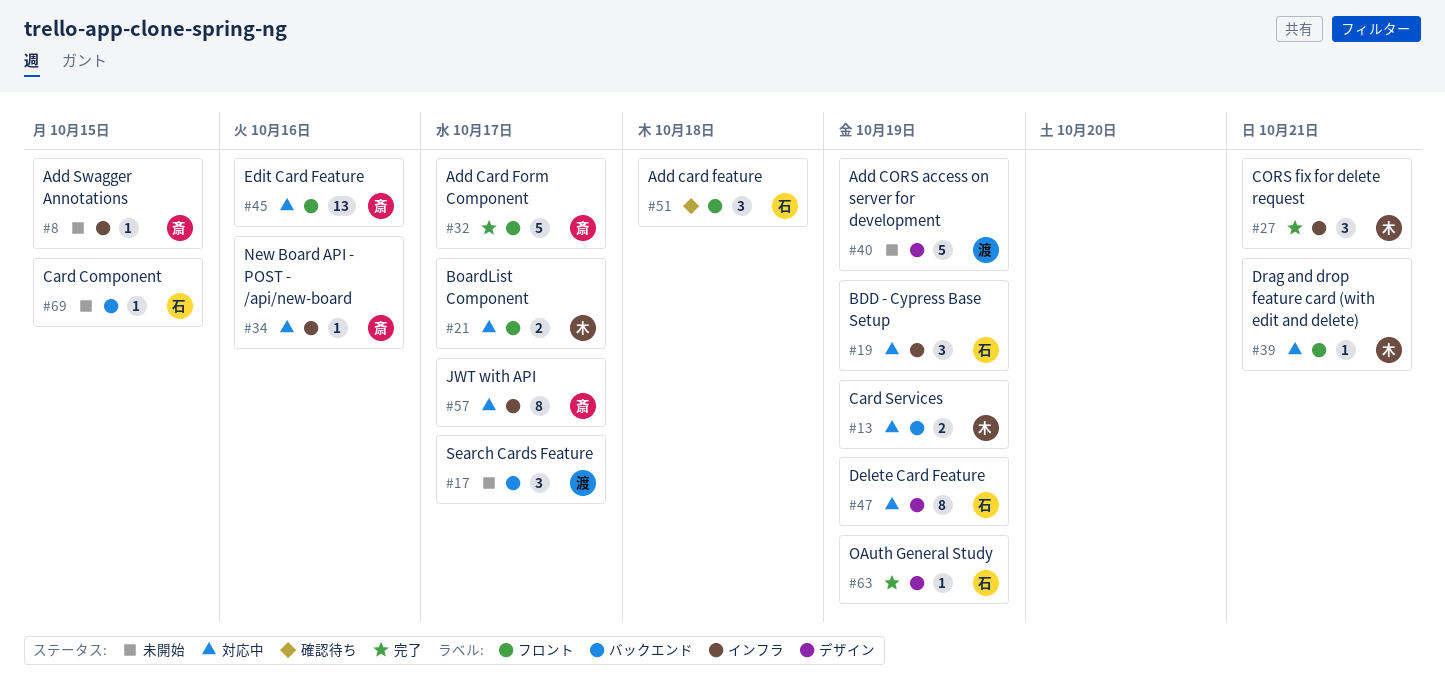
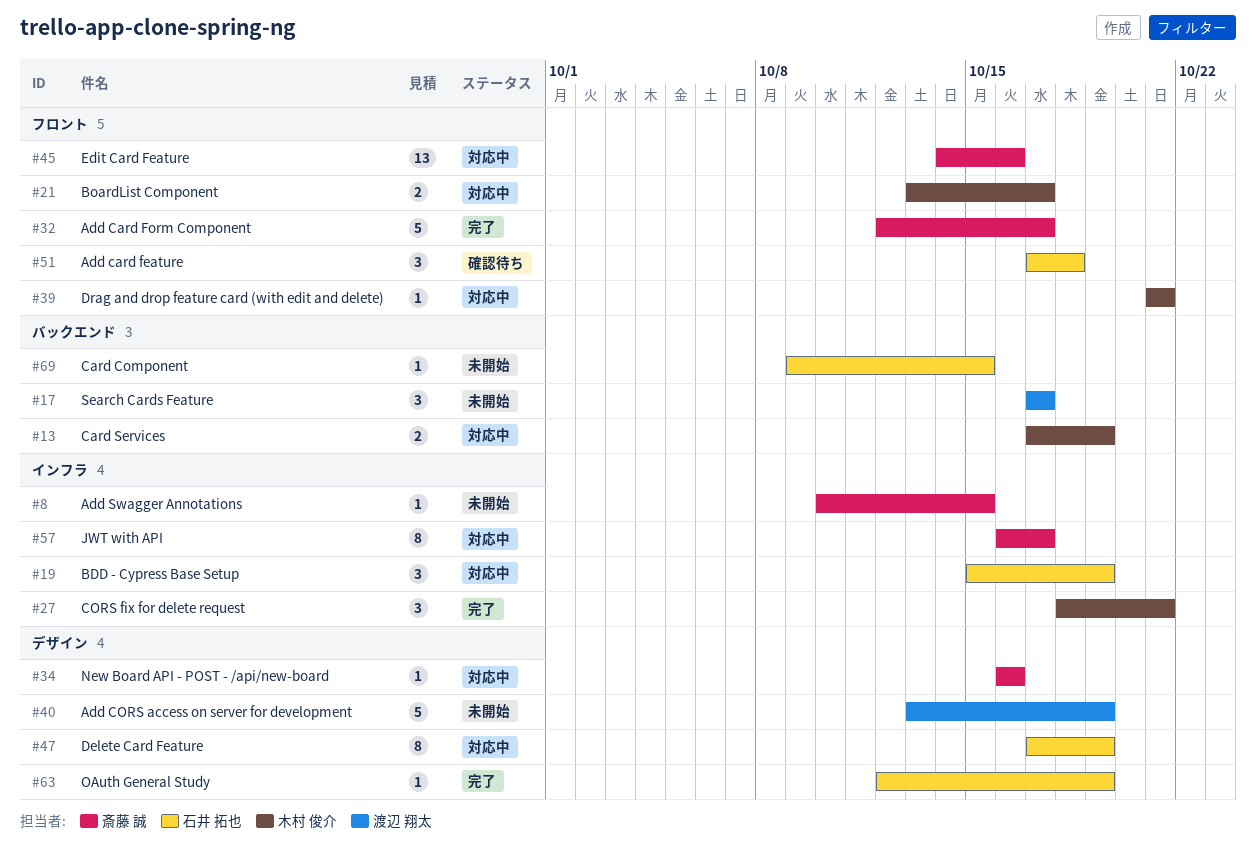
#34, label: インフラ -> デザイン

